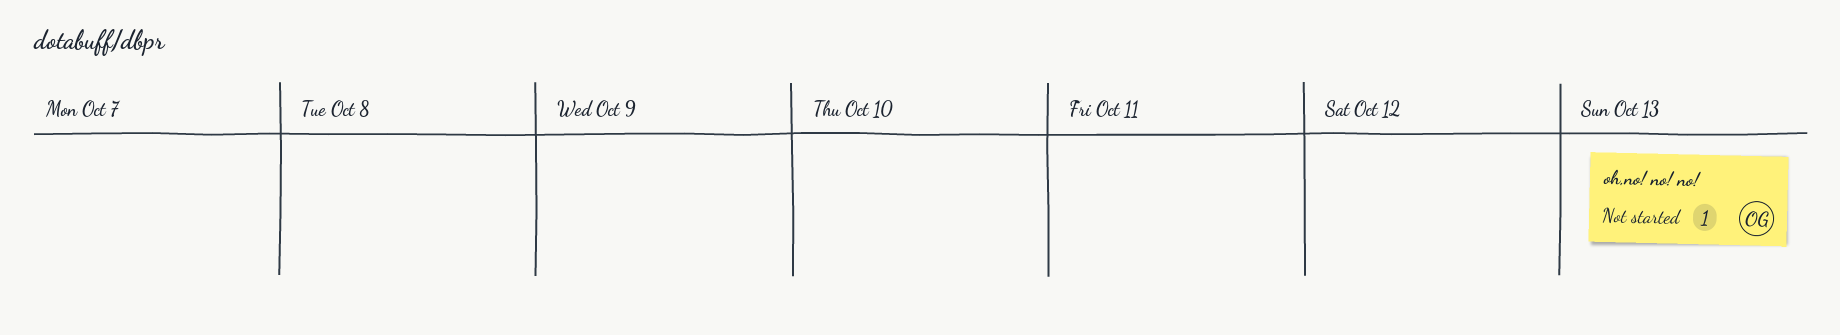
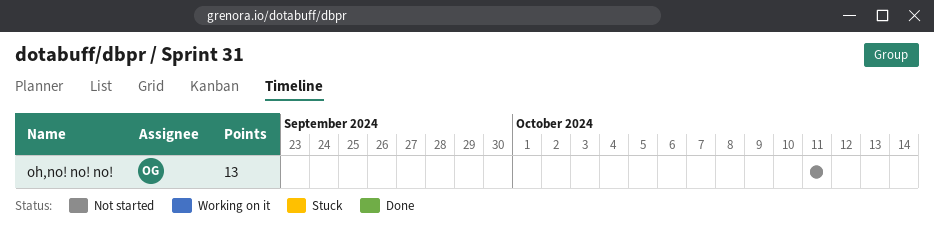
oh,no! no! no!, estimate: 1 -> 13
oh,no! no! no!, due: Oct 13 -> Oct 11

